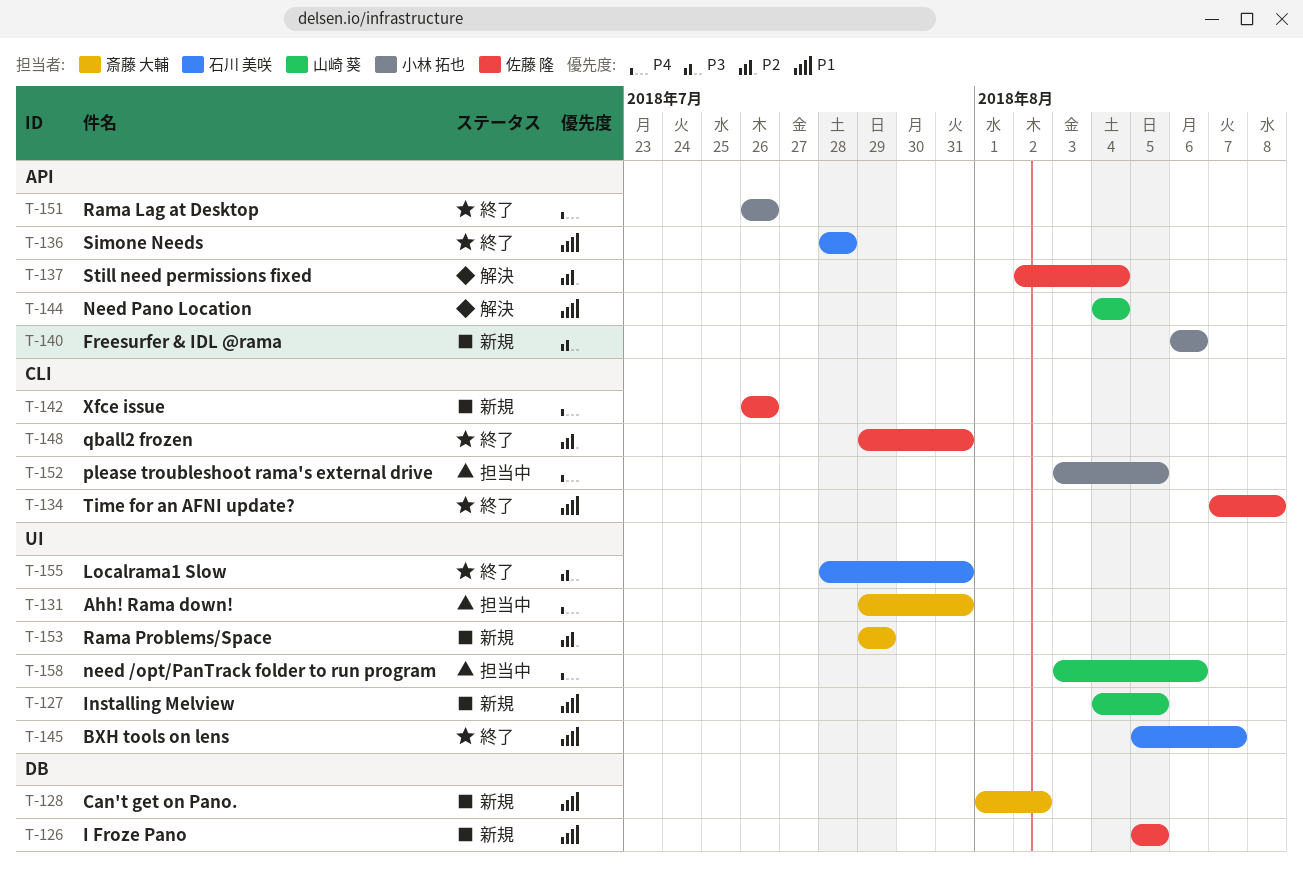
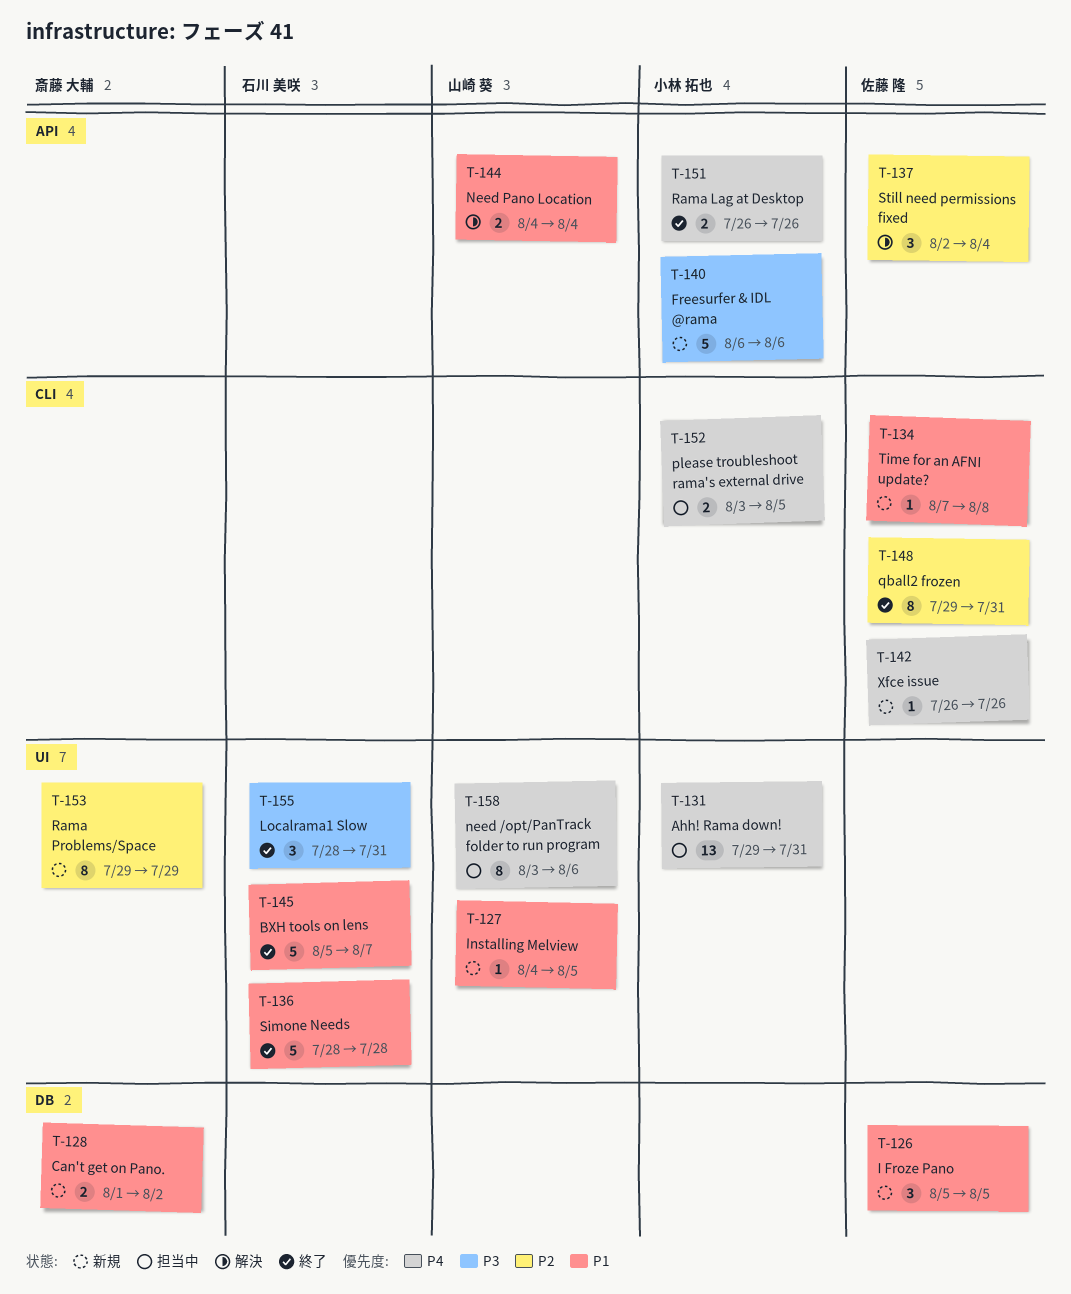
T-131, owner: 斎藤 大輔 -> 小林 拓也
T-134, status: 終了 -> 新規
T-136, label: API -> UI

